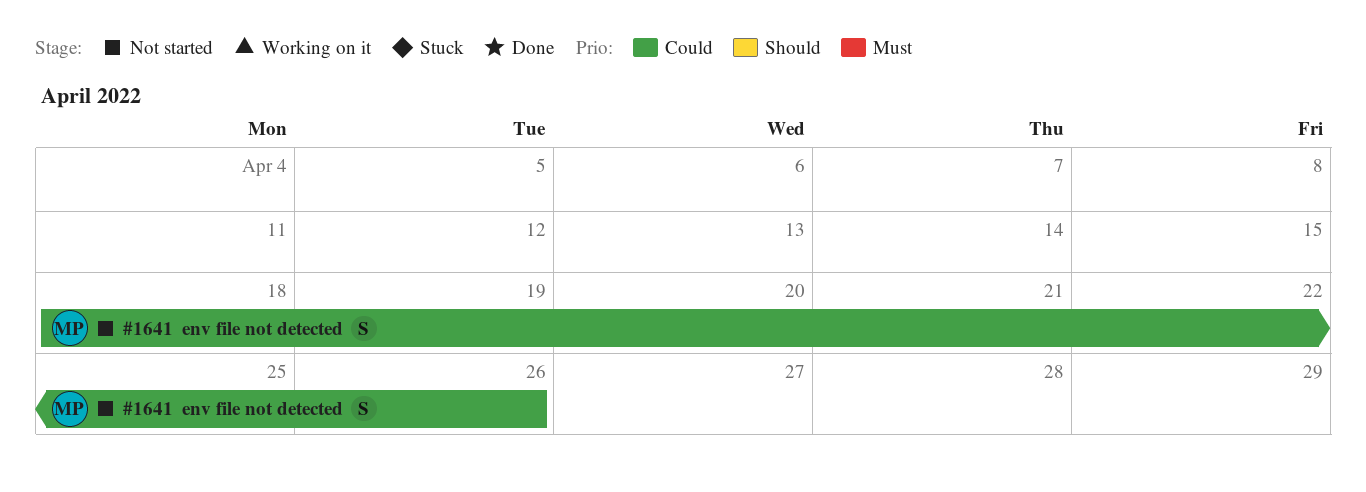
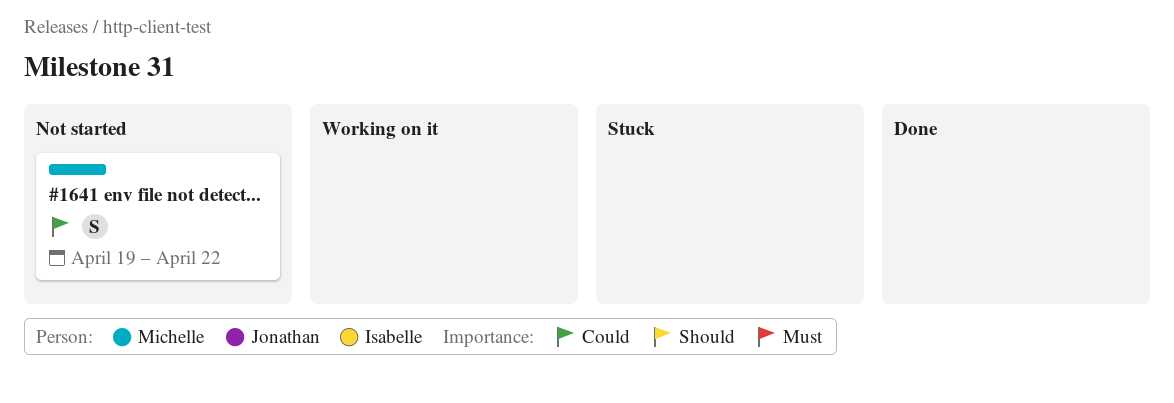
#1641, start: Apr 18 -> Apr 19
#1641, due: Apr 26 -> Apr 22

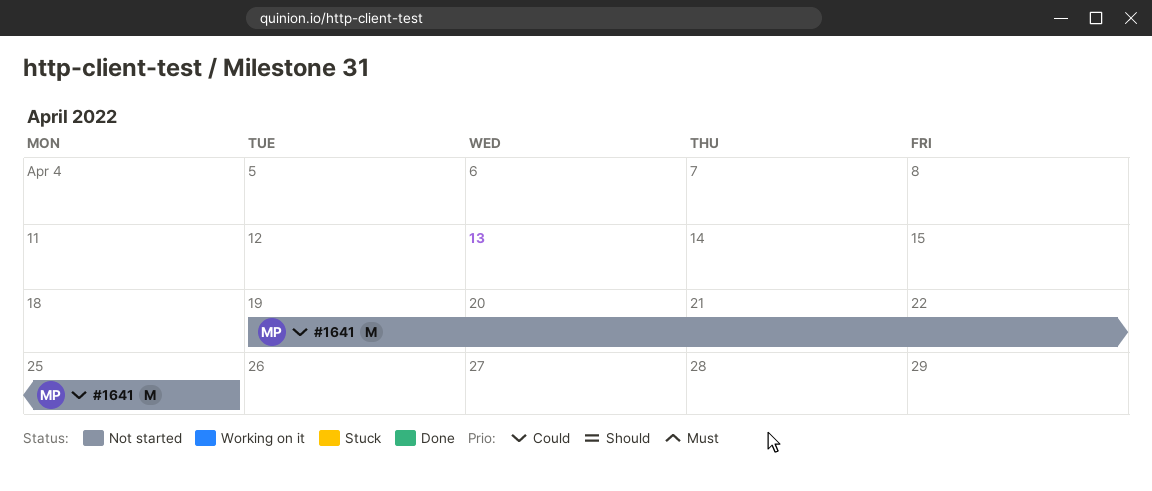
#1641, estimate: S -> M
#1641, due: Apr 22 -> Apr 25

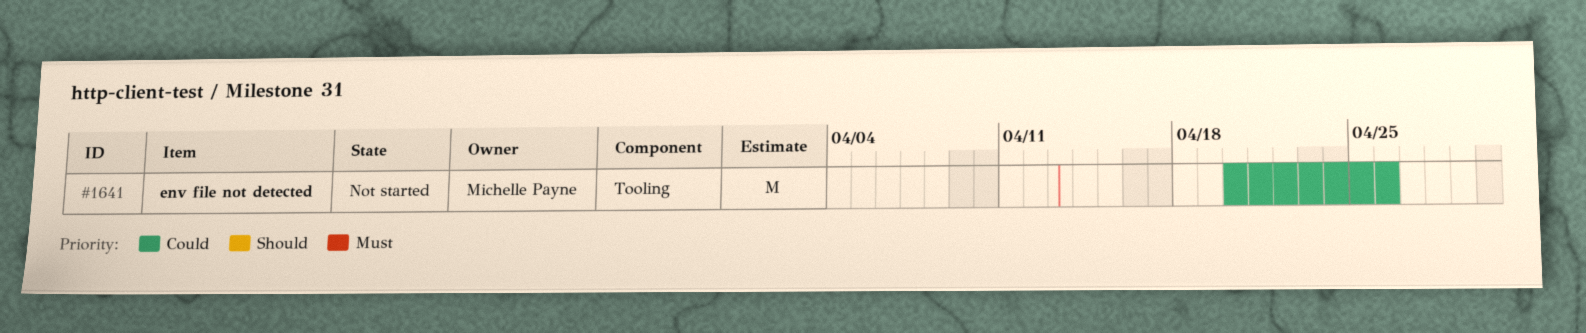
#1641, start: Apr 19 -> Apr 20
#1641, due: Apr 25 -> Apr 26

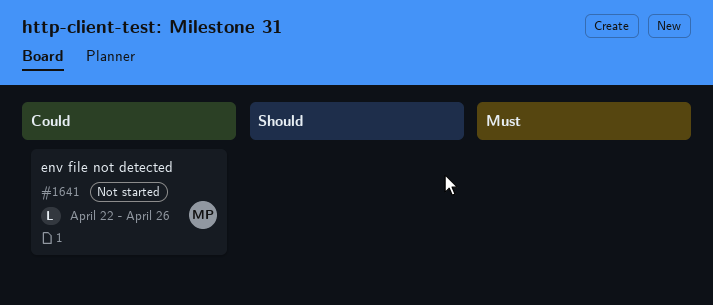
#1641, estimate: M -> L
#1641, start: Apr 20 -> Apr 22

